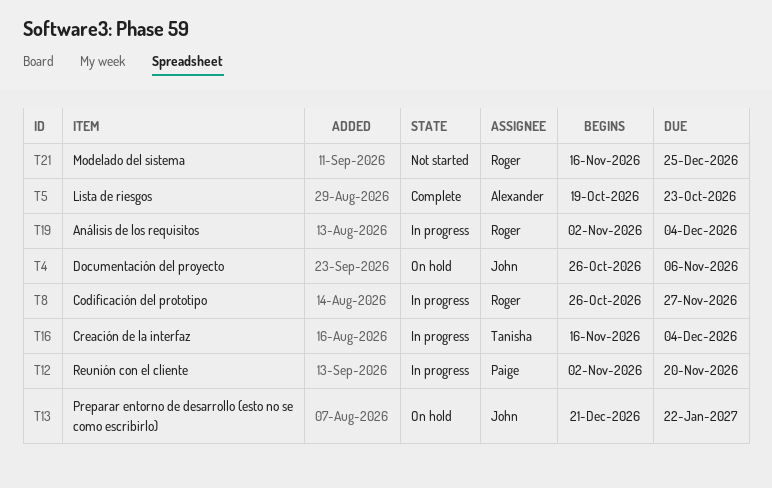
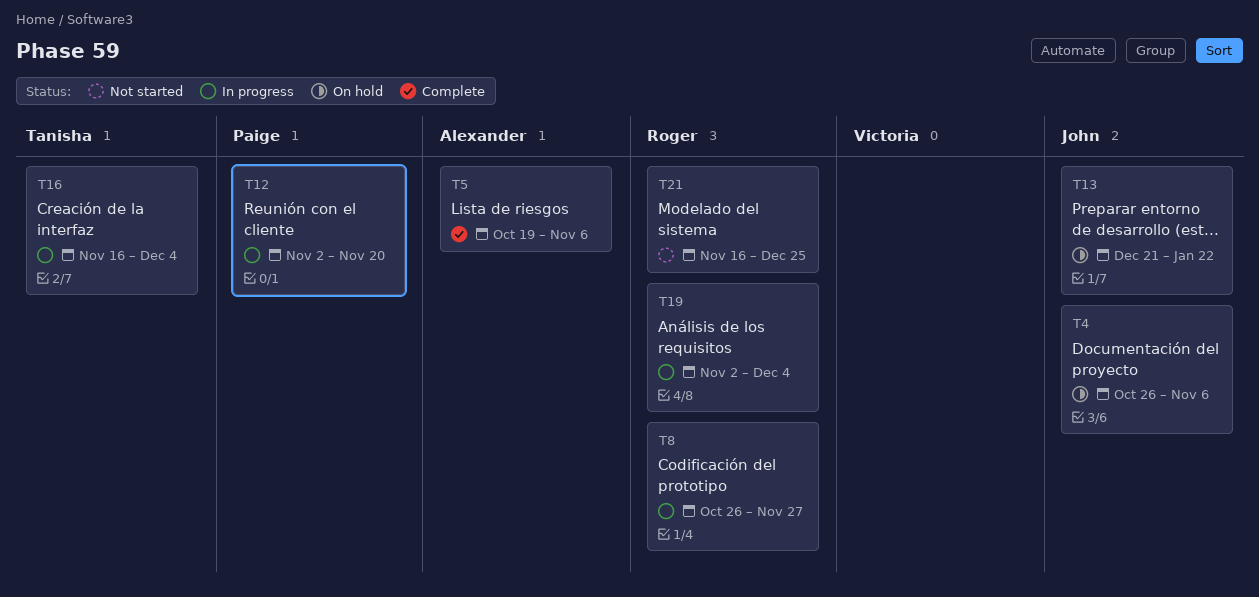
T5, due: Oct 23 -> Nov 6

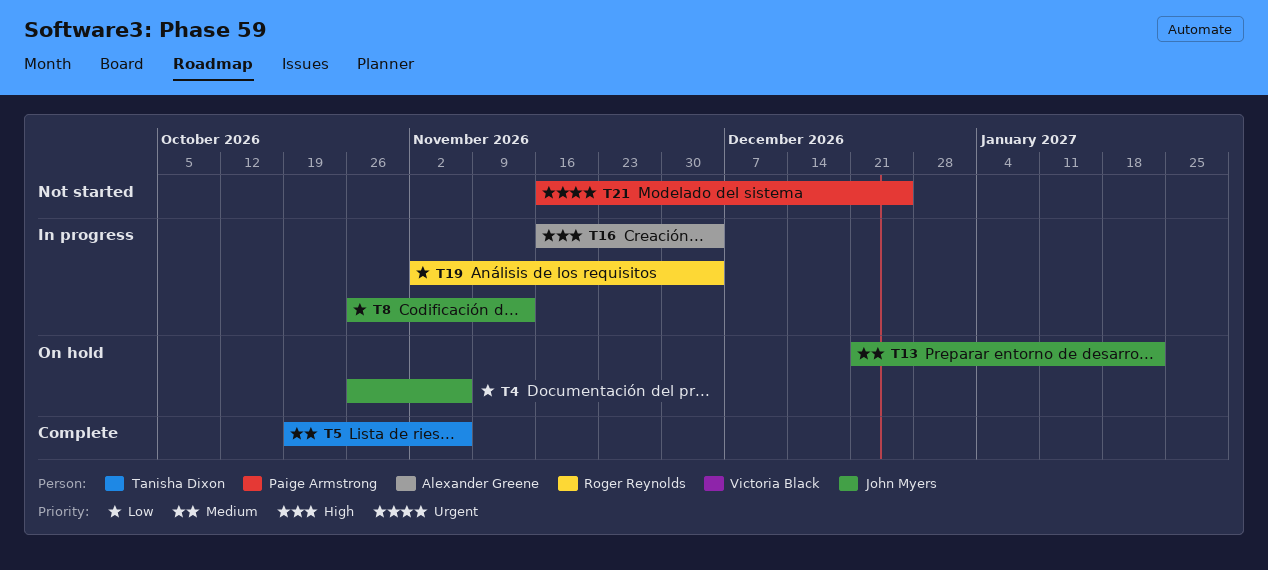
T5, owner: Alexander Greene -> Tanisha Dixon
T8, owner: Roger Reynolds -> John Myers
T8, due: Nov 27 -> Nov 13
T12: present -> none
T16, owner: Tanisha Dixon -> Alexander Greene
T21, owner: Roger Reynolds -> Paige Armstrong

